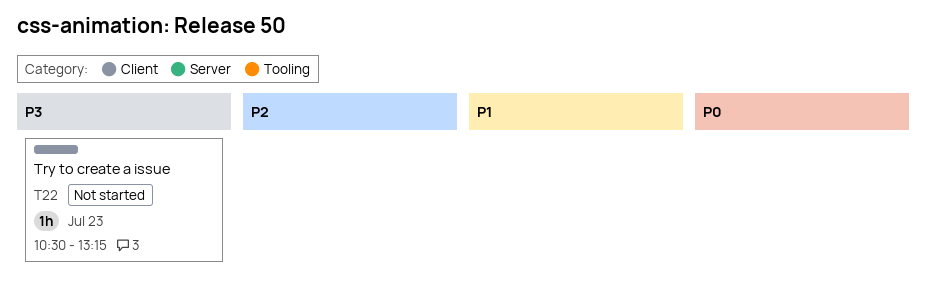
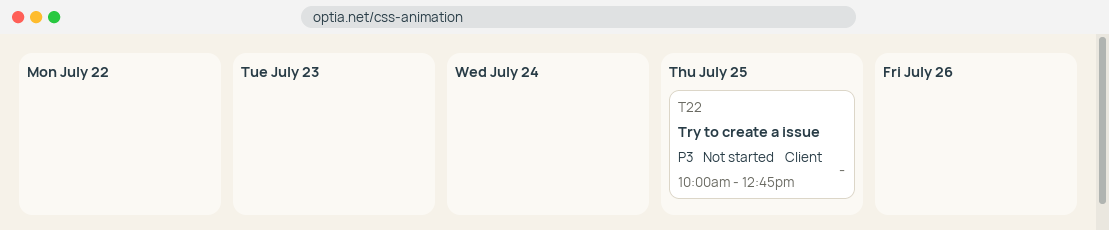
T22, day: Jul 23 -> Jul 25
T22, begins: 10:30 -> 10:00
T22, ends: 13:15 -> 12:45

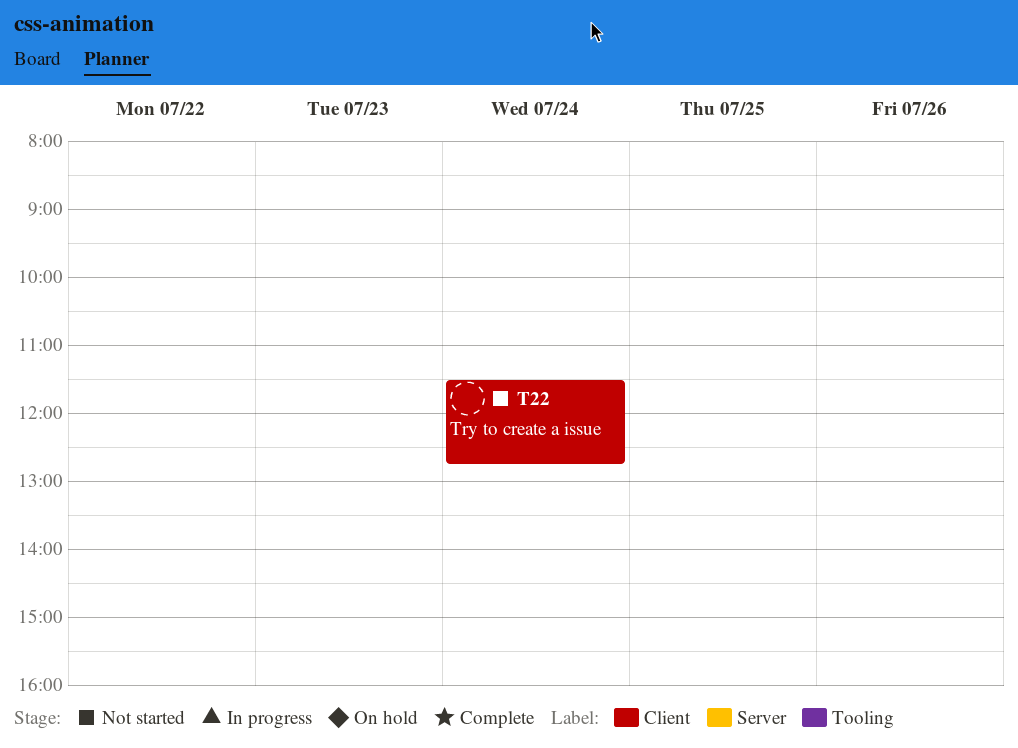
T22, day: Jul 25 -> Jul 24
T22, begins: 10:00 -> 11:30

